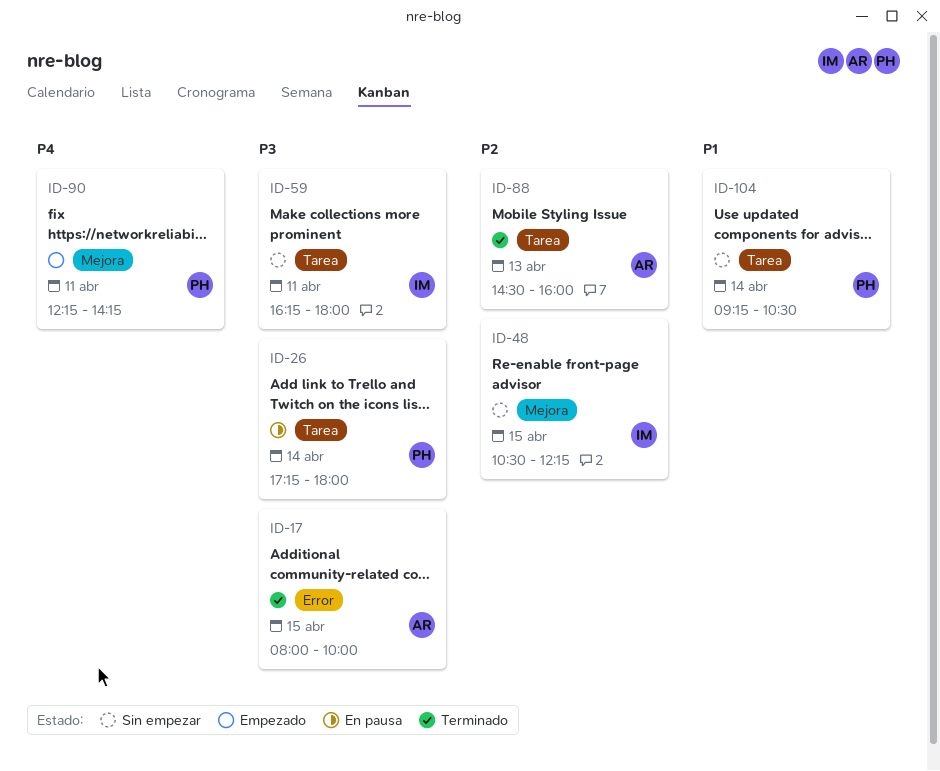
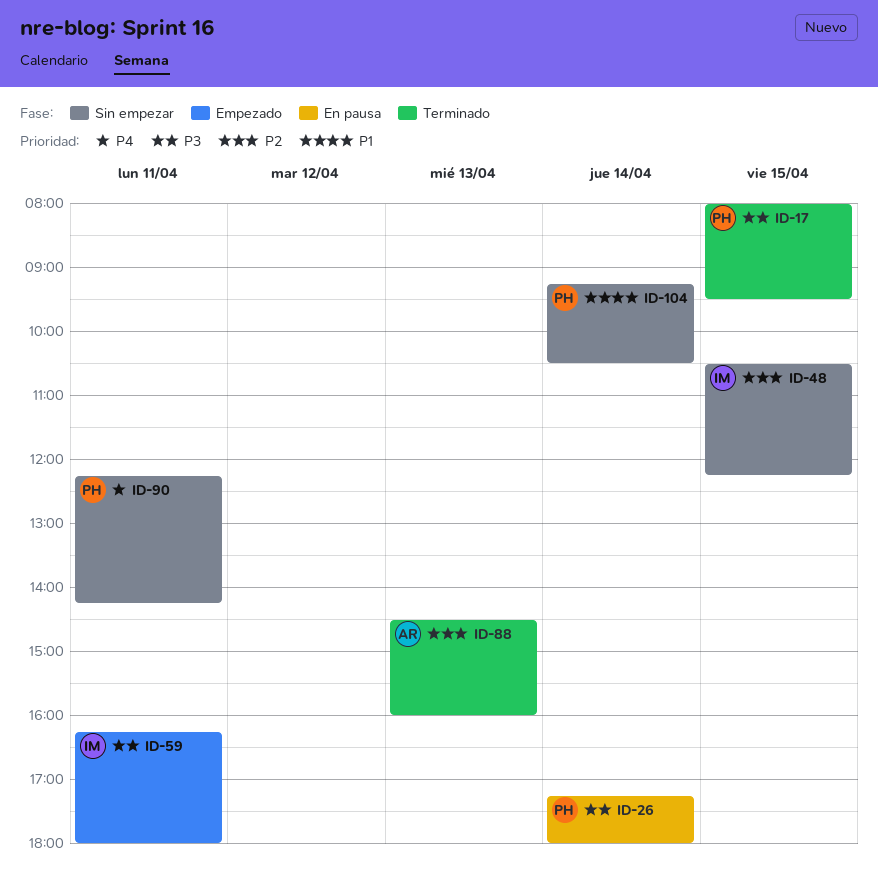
ID-17, owner: AR -> PH
ID-17, ends: 10:00 -> 09:30
ID-59, status: Sin empezar -> Empezado
ID-90, status: Empezado -> Sin empezar

